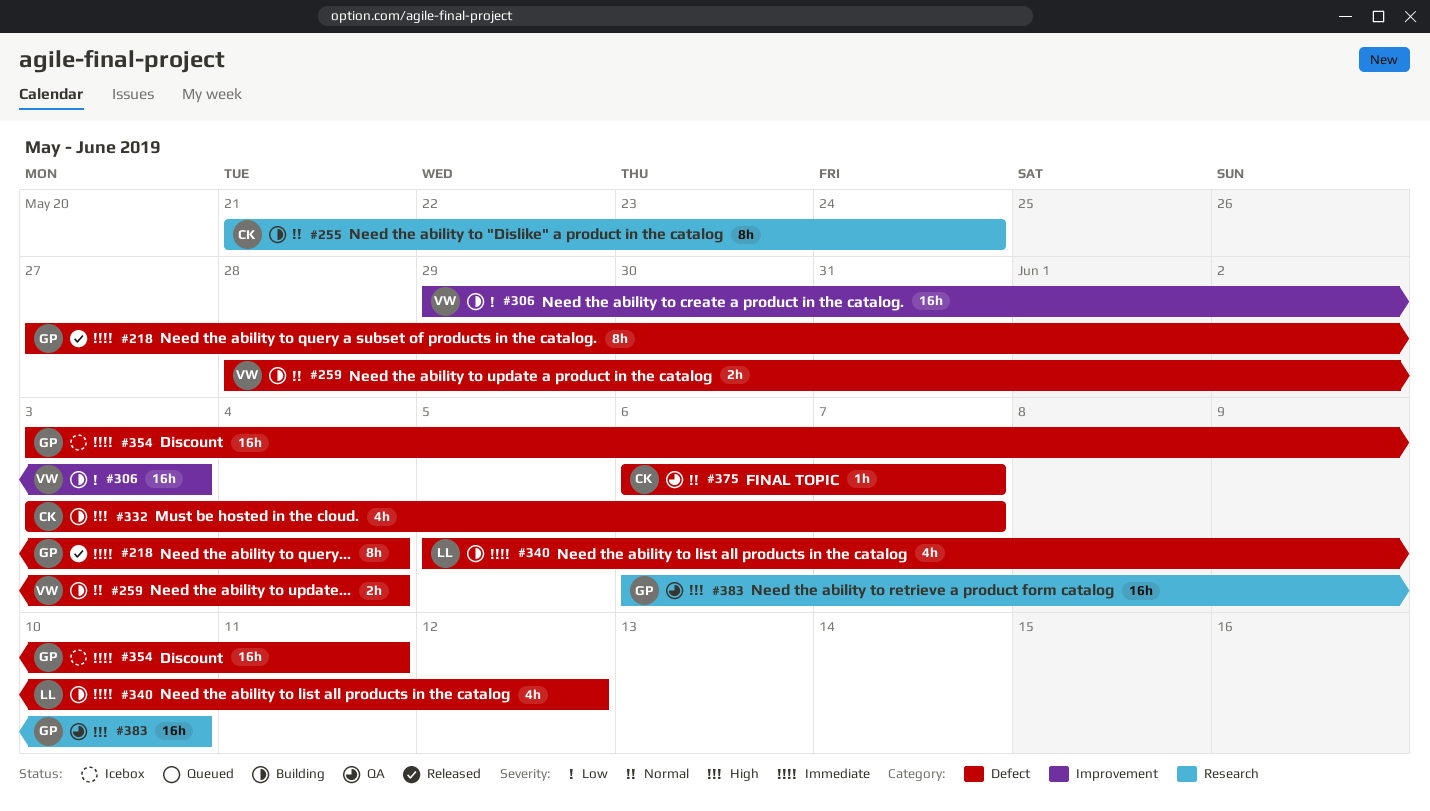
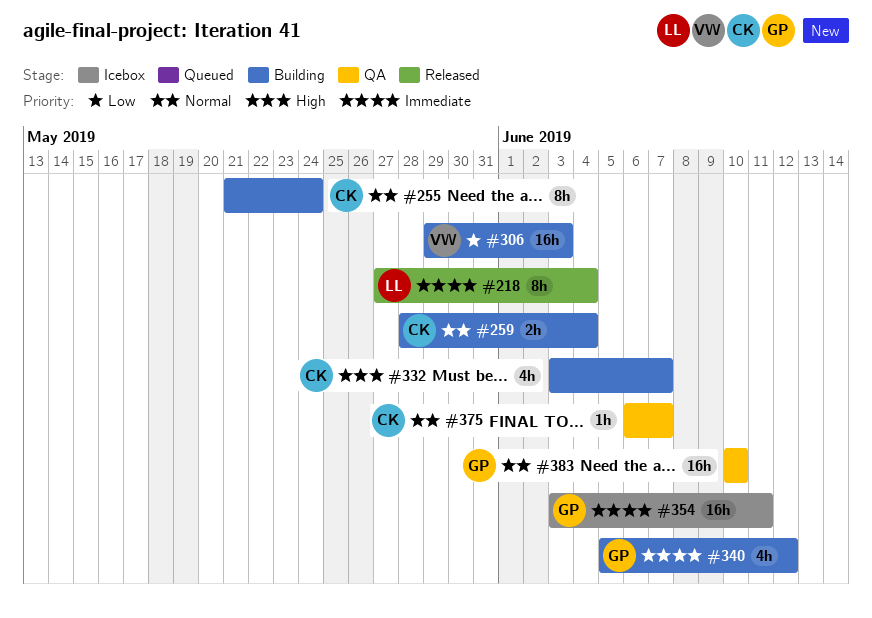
#218, owner: GP -> LL
#259, owner: VW -> CK
#340, owner: LL -> GP
#383, priority: High -> Normal
#383, start: Jun 6 -> Jun 10

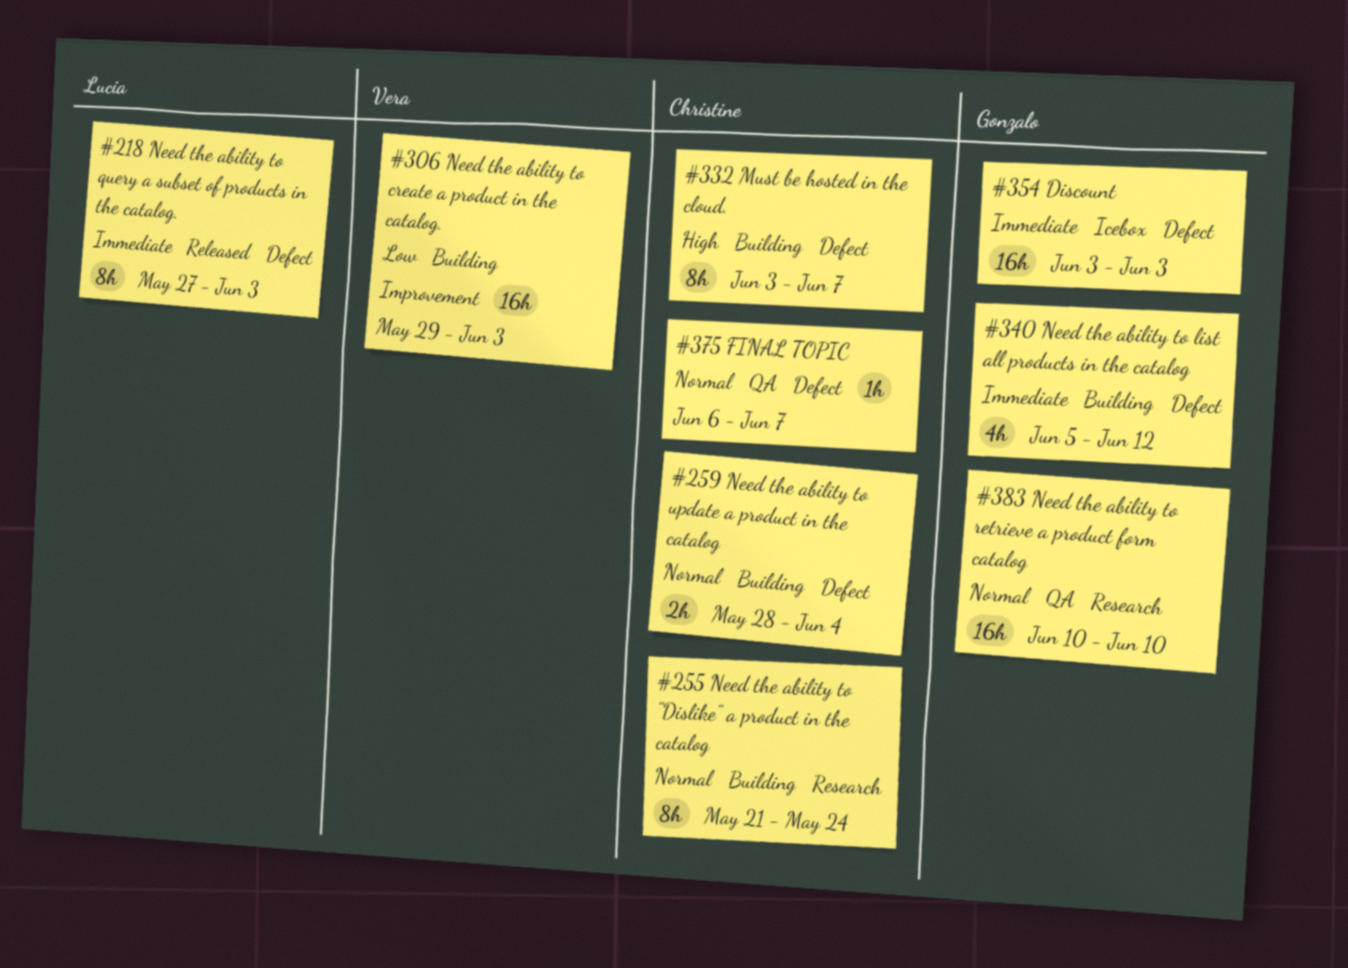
#218, due: Jun 4 -> Jun 3
#332, estimate: 4h -> 8h
#354, due: Jun 11 -> Jun 3

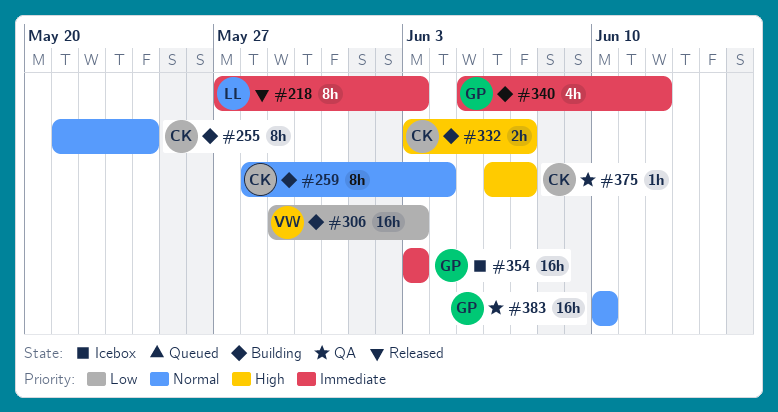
#259, estimate: 2h -> 8h
#332, estimate: 8h -> 2h
#375, priority: Normal -> High

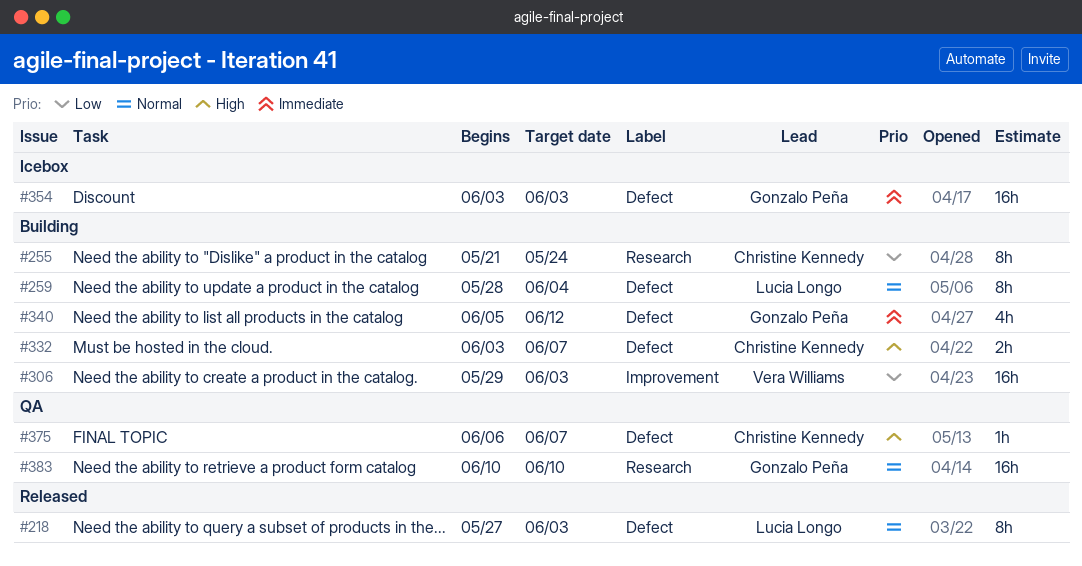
#218, priority: Immediate -> Normal
#255, priority: Normal -> Low
#259, owner: Christine Kennedy -> Lucia Longo

